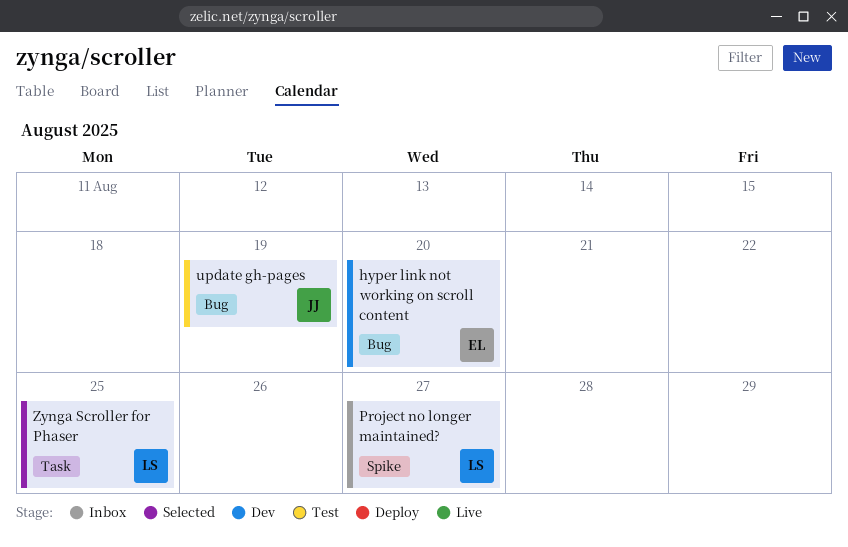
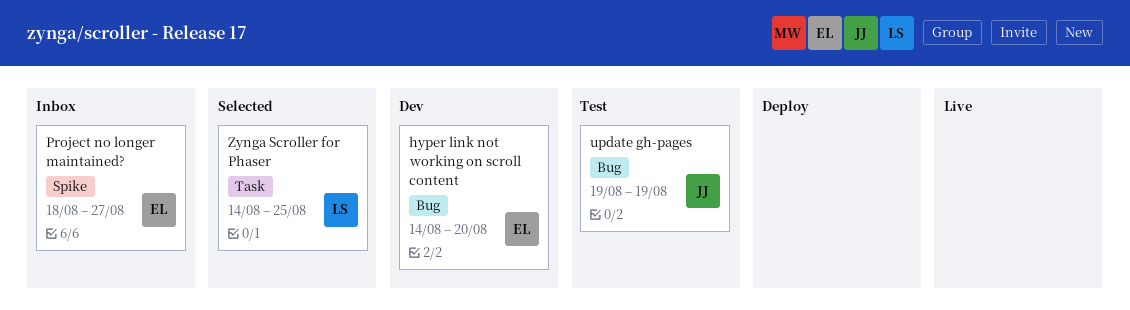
Project no longer maintained?, owner: LS -> EL

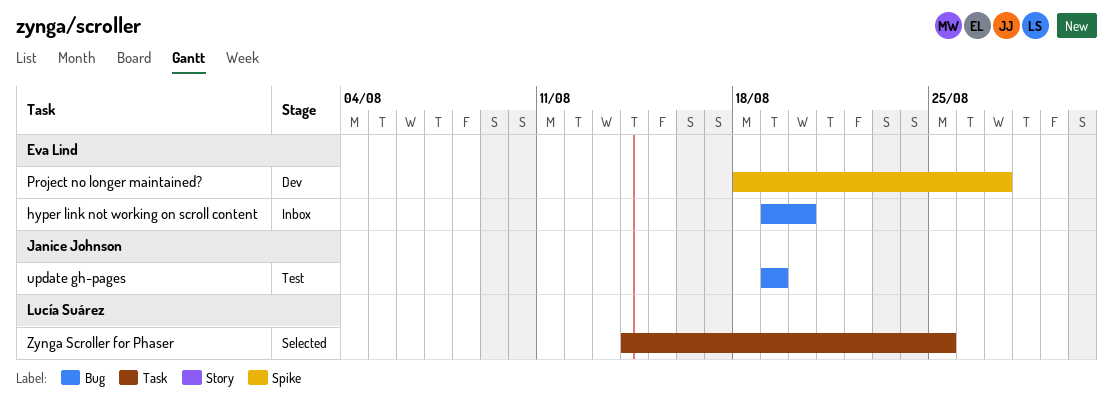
hyper link not working on scroll content, status: Dev -> Inbox
hyper link not working on scroll content, start: Aug 14 -> Aug 19
Project no longer maintained?, status: Inbox -> Dev

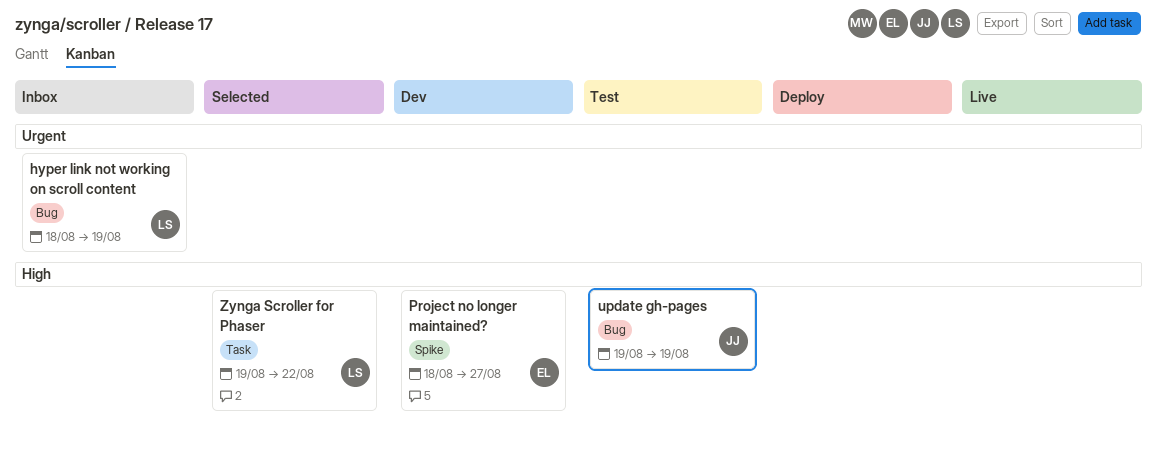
hyper link not working on scroll content, owner: Eva Lind -> Lucía Suárez
hyper link not working on scroll content, start: Aug 19 -> Aug 18
hyper link not working on scroll content, due: Aug 20 -> Aug 19
Zynga Scroller for Phaser, start: Aug 14 -> Aug 19
Zynga Scroller for Phaser, due: Aug 25 -> Aug 22

